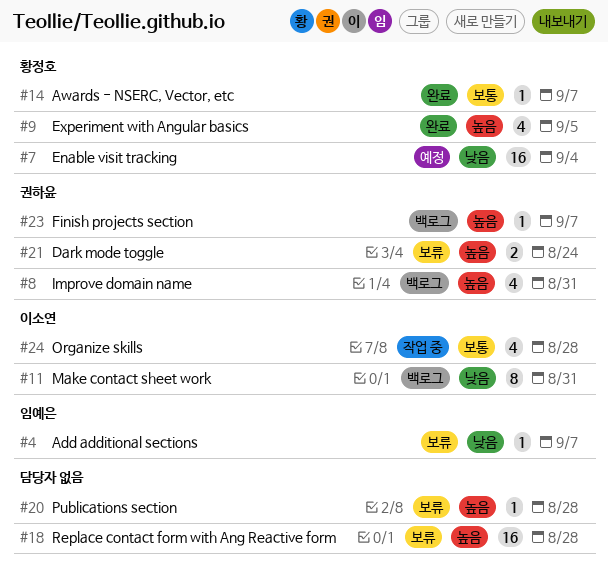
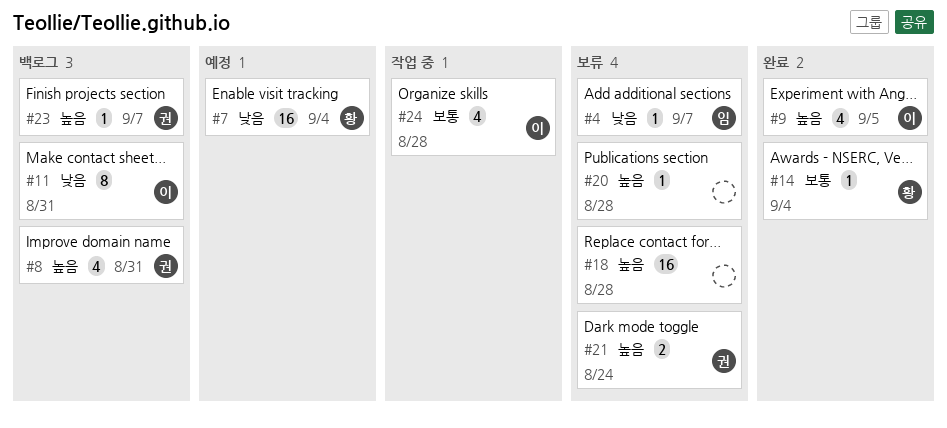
#9, owner: 황정호 -> 이소연
#14, due: Sep 7 -> Sep 4

